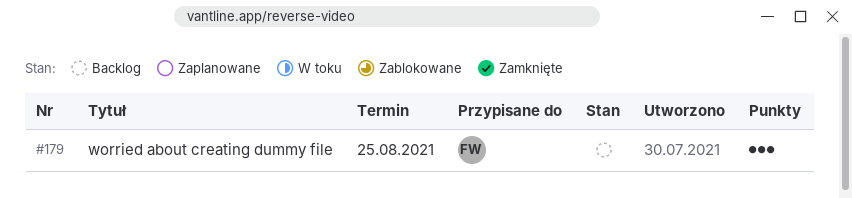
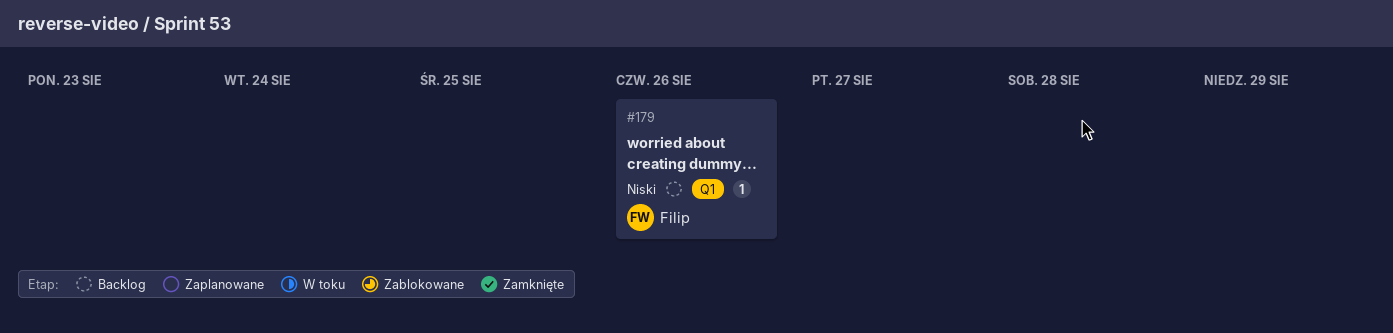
#179, estimate: 3 -> 1
#179, due: Aug 25 -> Aug 26

